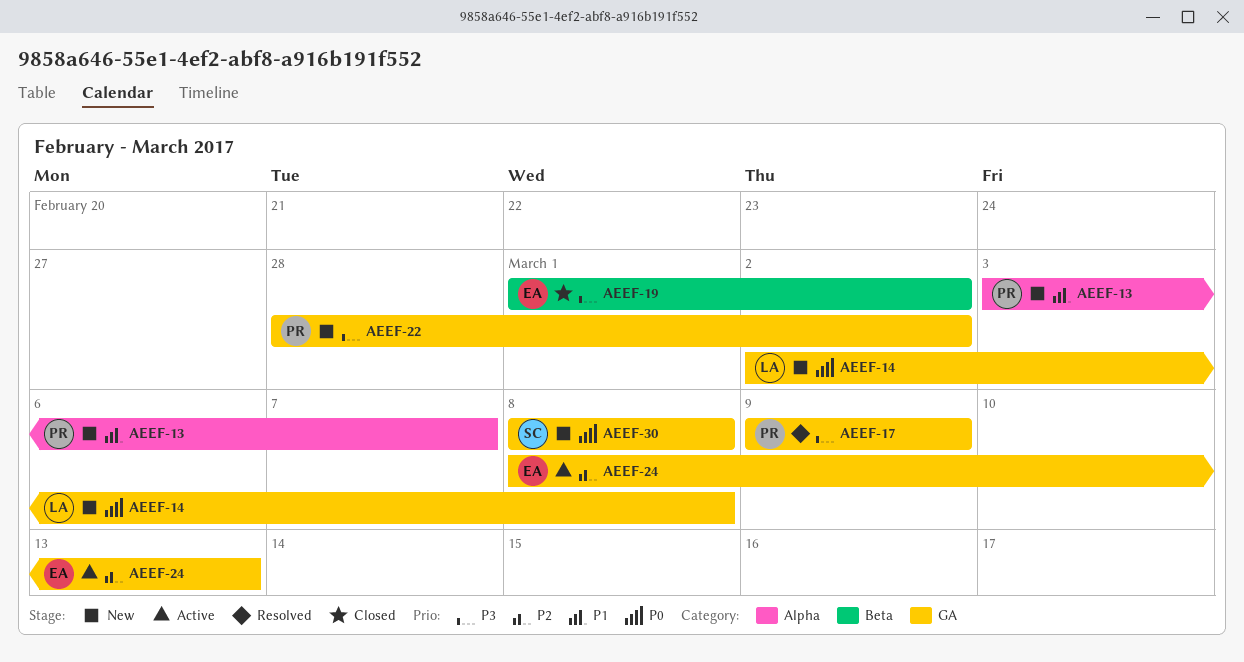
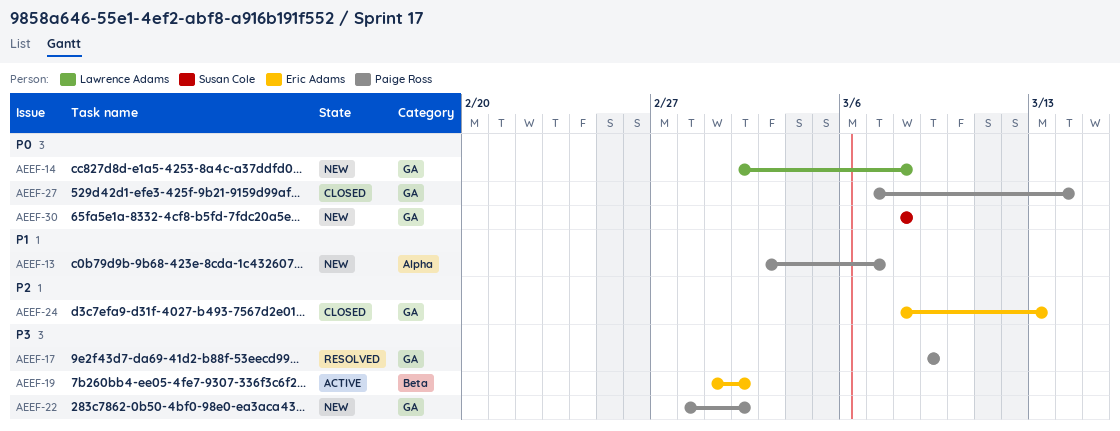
AEEF-19, status: Closed -> Active
AEEF-24, status: Active -> Closed
AEEF-27: none -> present

